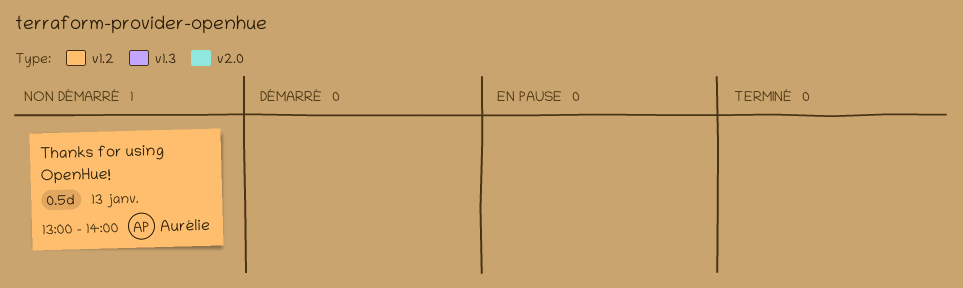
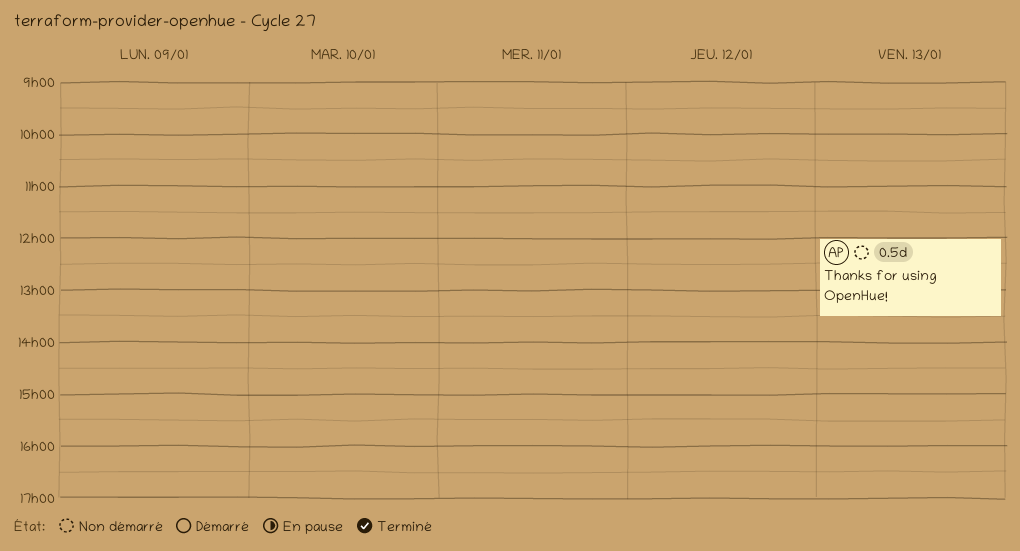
Thanks for using OpenHue!, begins: 13:00 -> 12:00
Thanks for using OpenHue!, ends: 14:00 -> 13:30

